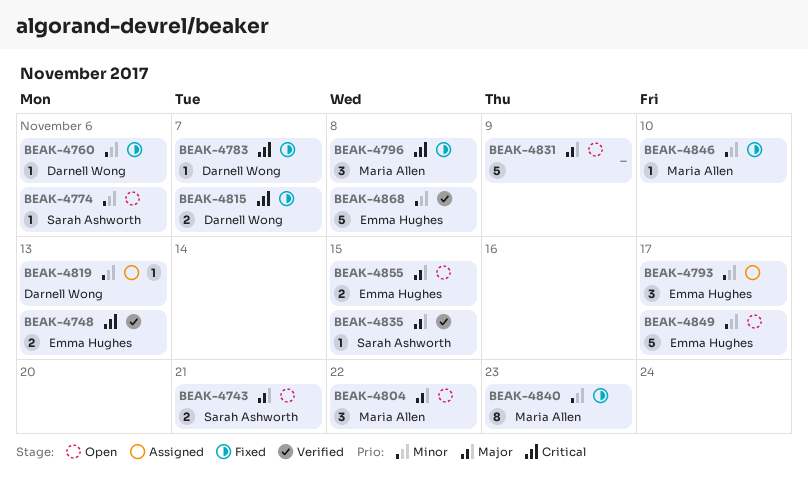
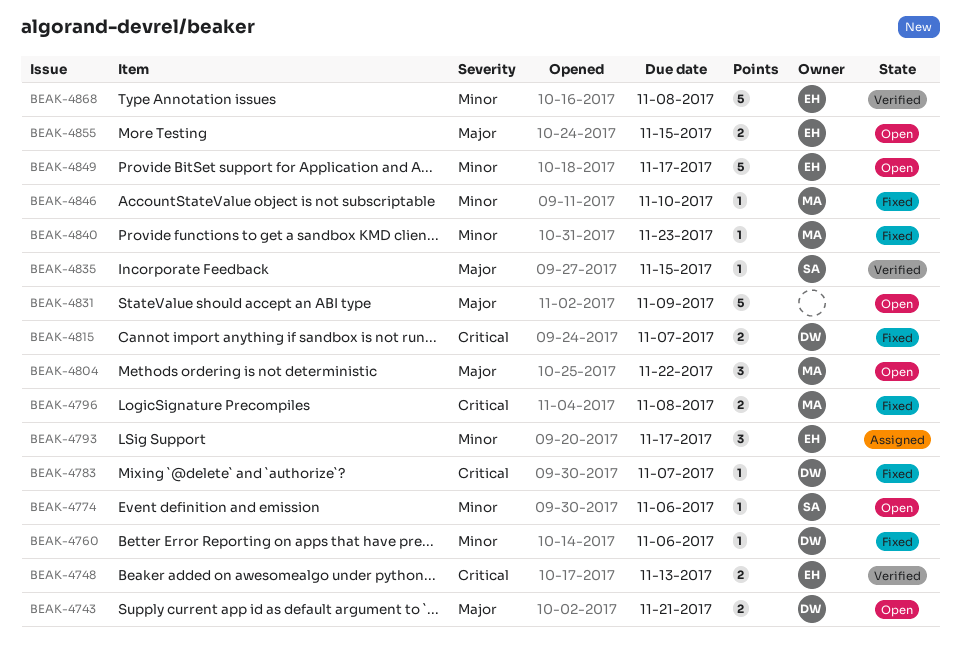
BEAK-4743, owner: Sarah Ashworth -> Darnell Wong
BEAK-4796, estimate: 3 -> 2
BEAK-4819: present -> none
BEAK-4840, estimate: 8 -> 1

